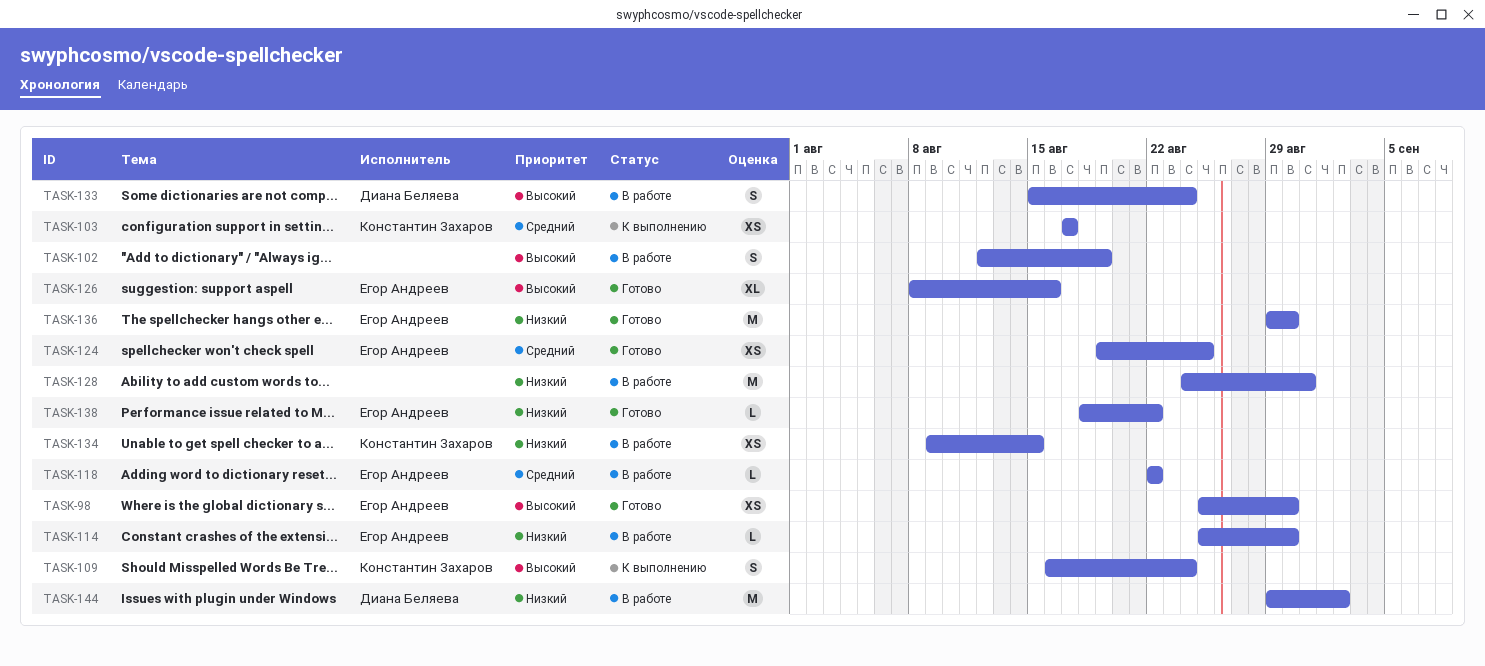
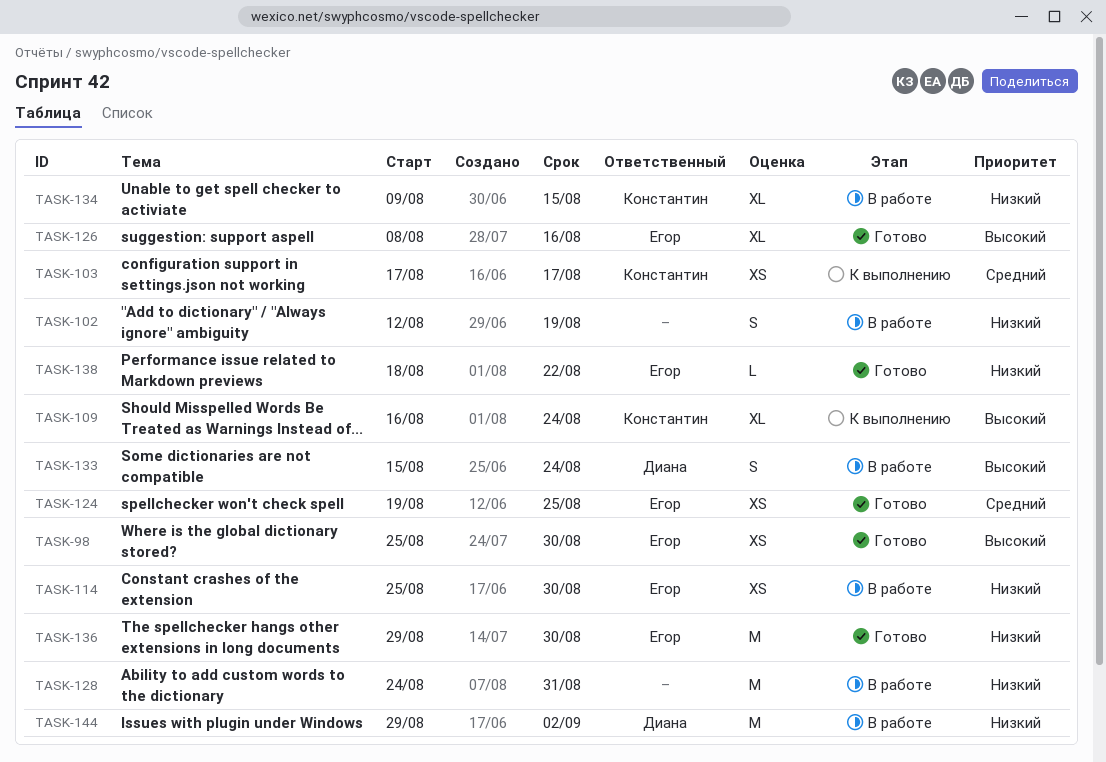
TASK-102, priority: Высокий -> Низкий
TASK-109, estimate: S -> XL
TASK-114, estimate: L -> XS
TASK-118: present -> none
TASK-134, estimate: XS -> XL

